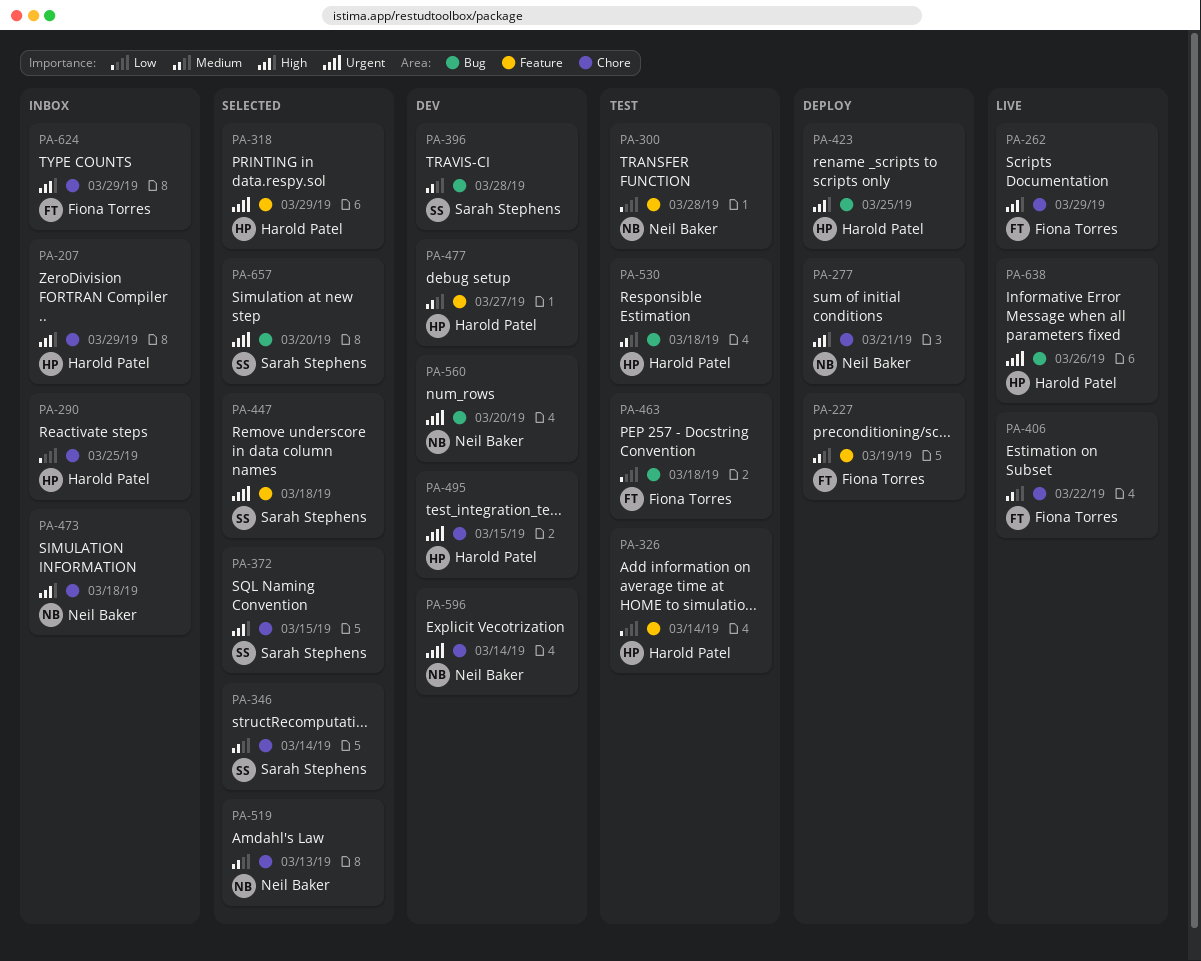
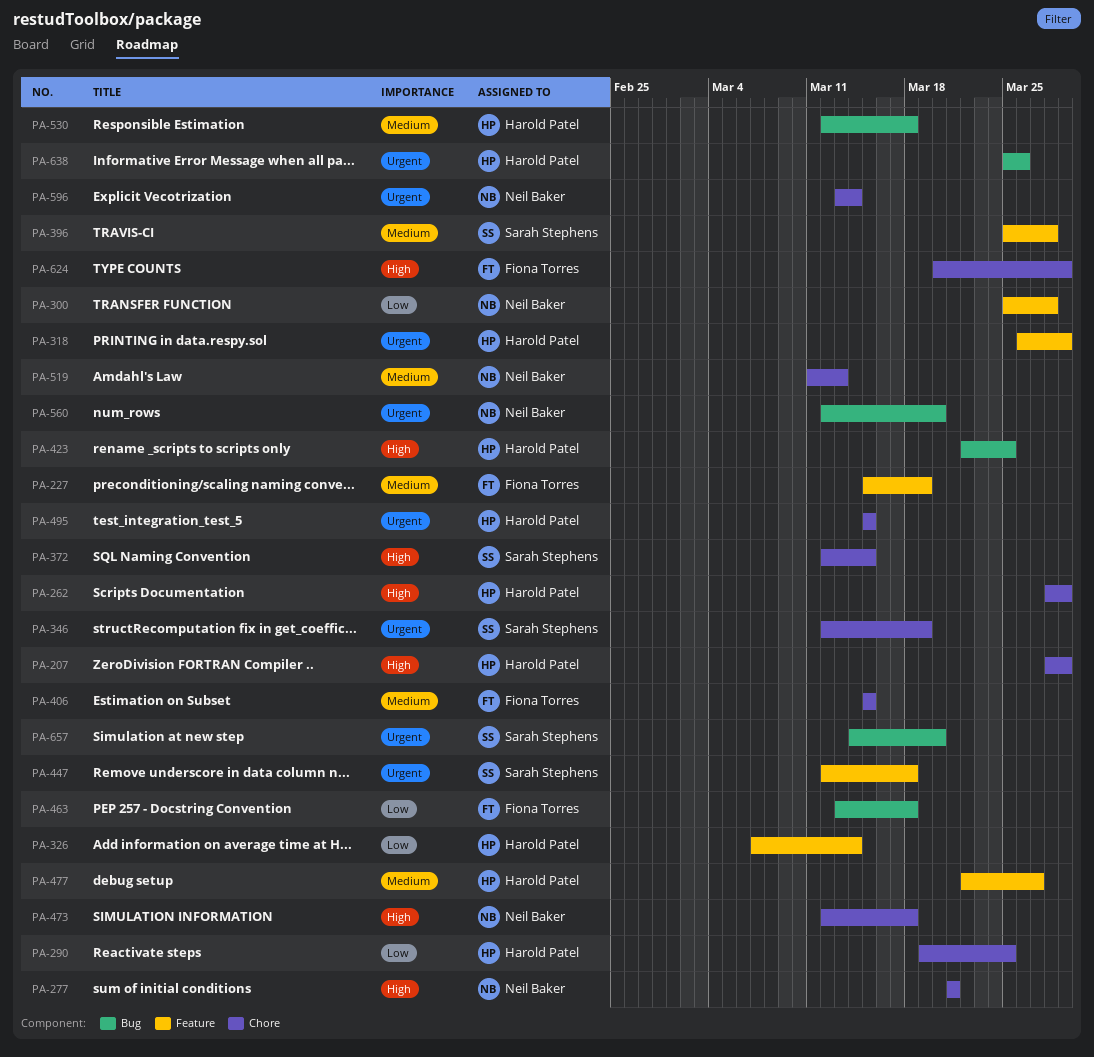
PA-262, owner: Fiona Torres -> Harold Patel
PA-346, priority: Medium -> Urgent
PA-346, due: Mar 14 -> Mar 19
PA-396, label: Bug -> Feature
PA-406, due: Mar 22 -> Mar 15

